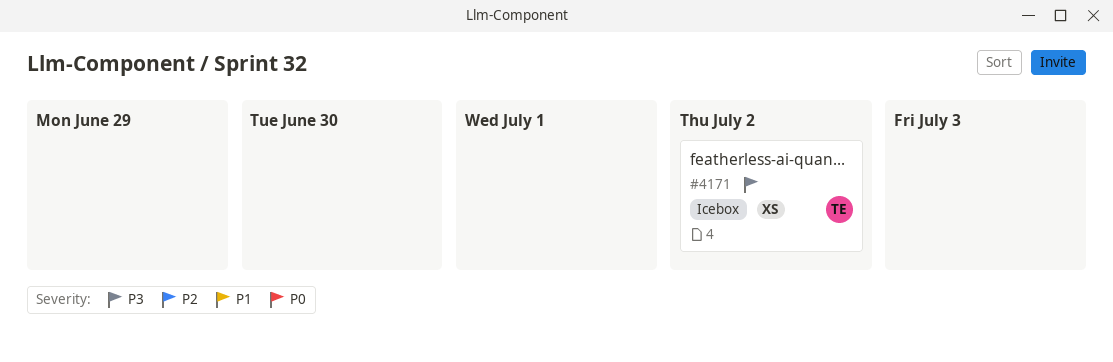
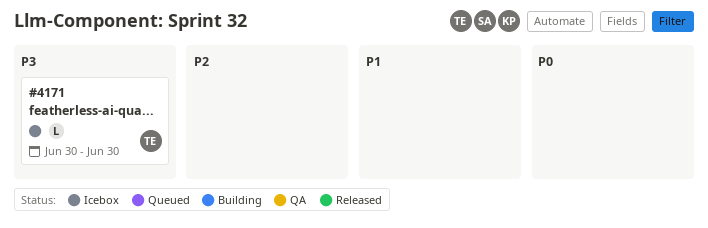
#4171, estimate: XS -> L
#4171, due: Jul 2 -> Jun 30

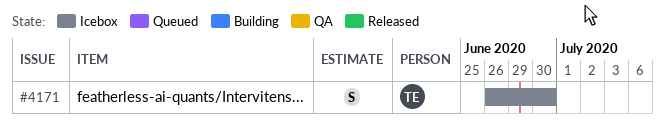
#4171, estimate: L -> S
#4171, start: Jun 30 -> Jun 26

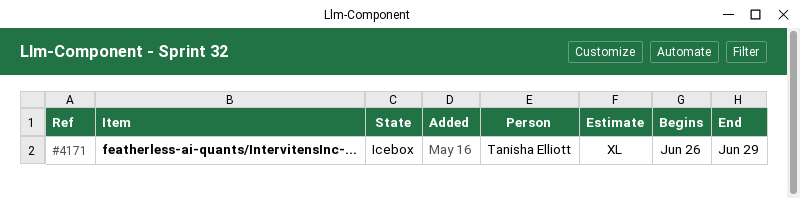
#4171, estimate: S -> XL
#4171, due: Jun 30 -> Jun 29

